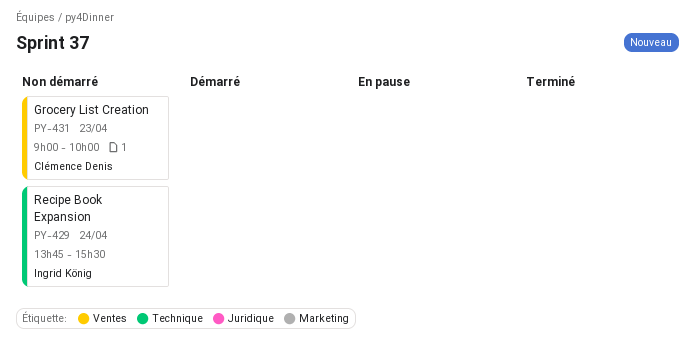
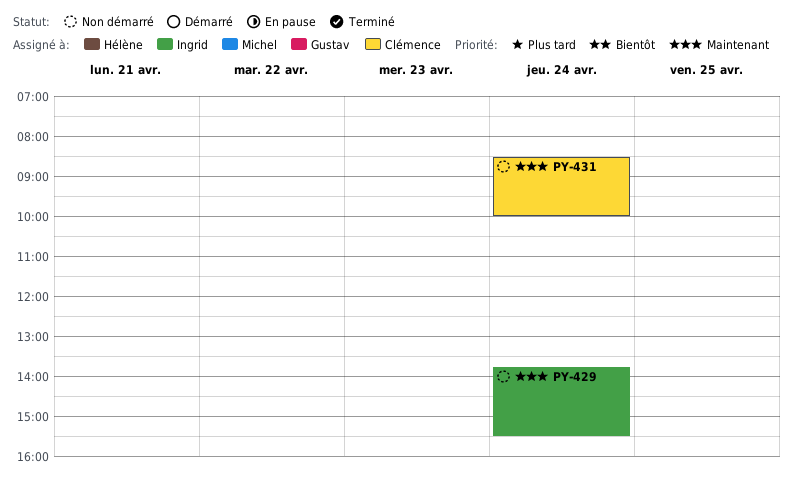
PY-431, day: Apr 23 -> Apr 24
PY-431, begins: 09:00 -> 08:30

